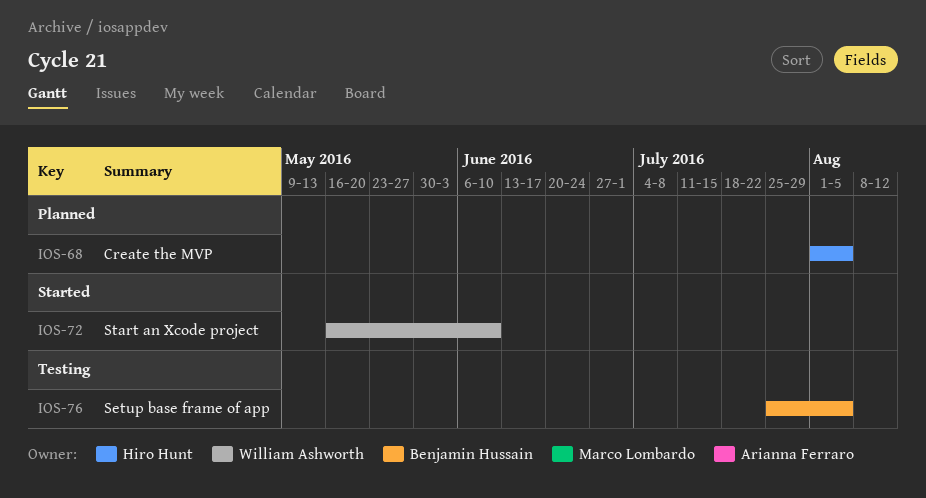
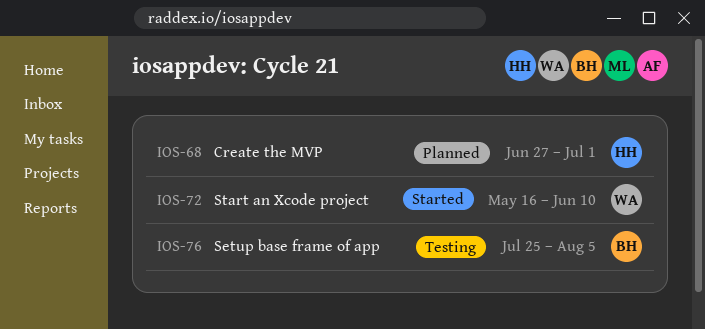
IOS-68, start: Aug 1 -> Jun 27
IOS-68, due: Aug 5 -> Jul 1

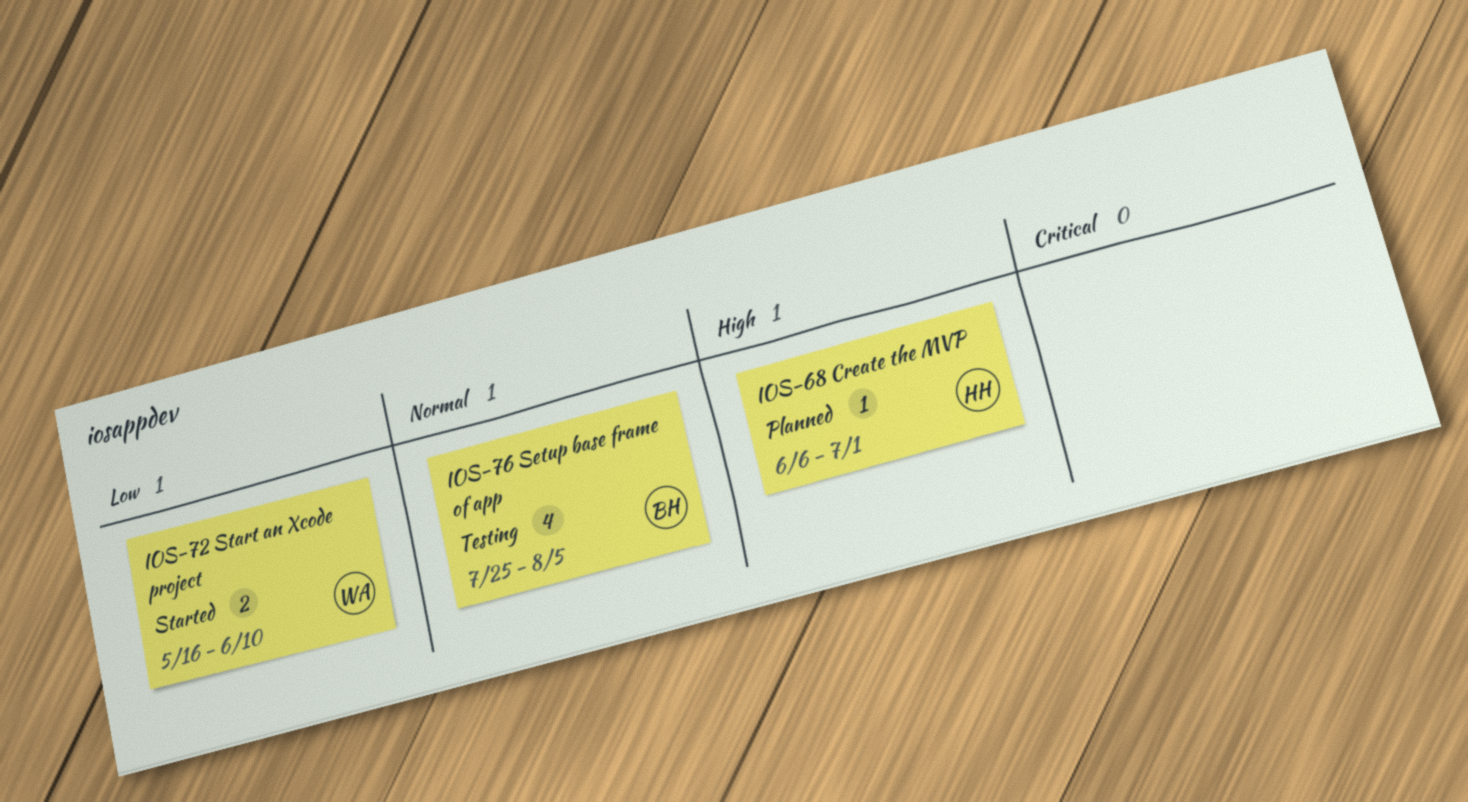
IOS-68, start: Jun 27 -> Jun 6

